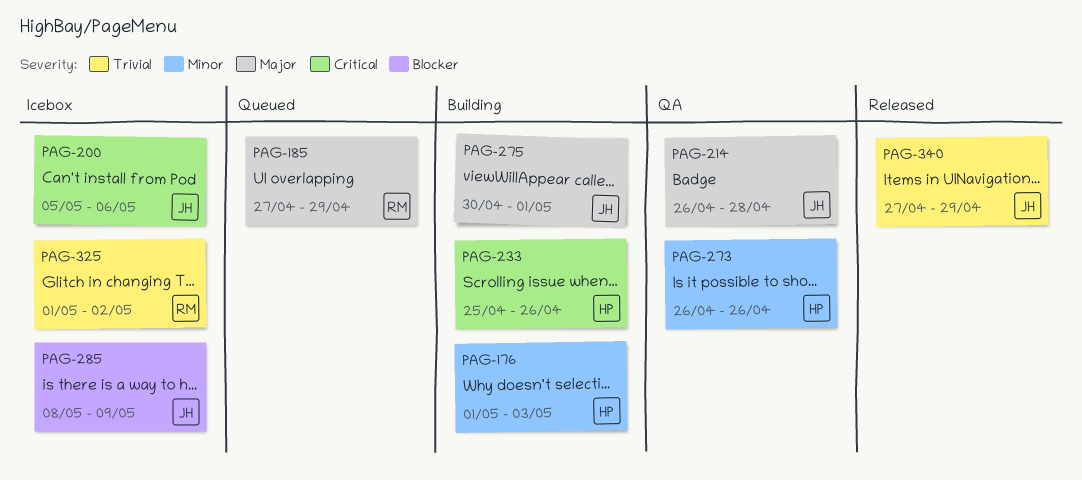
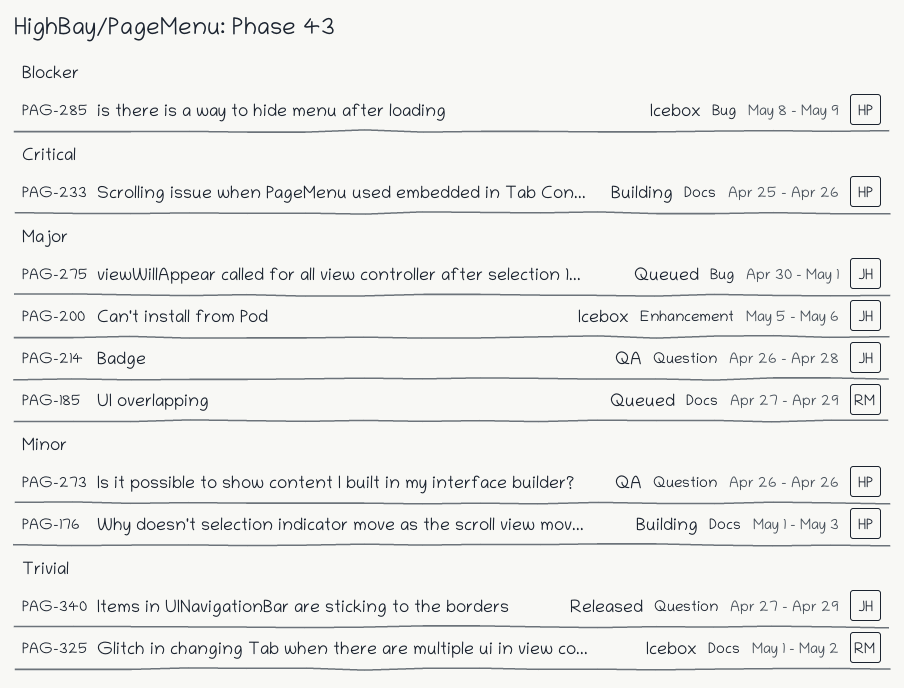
PAG-200, priority: Critical -> Major
PAG-275, status: Building -> Queued
PAG-285, owner: JH -> HP

